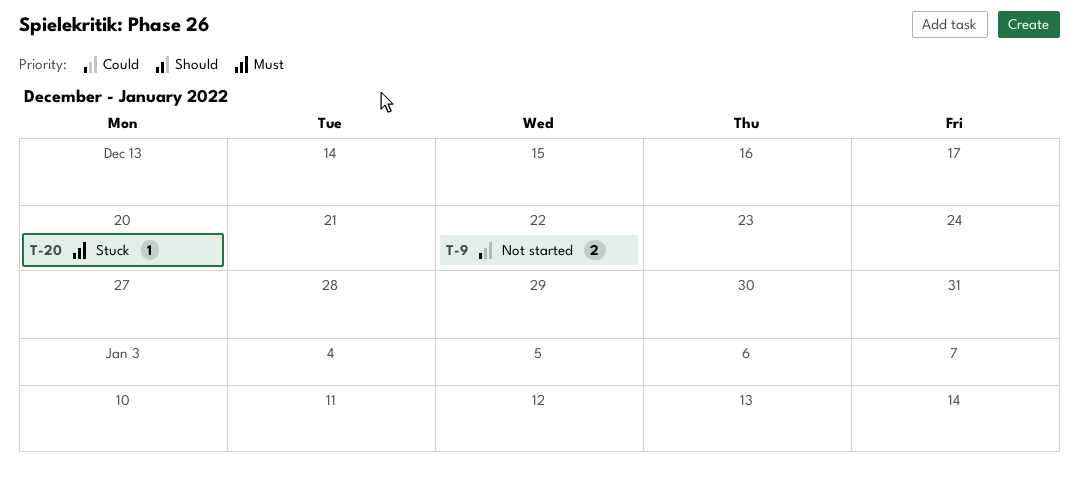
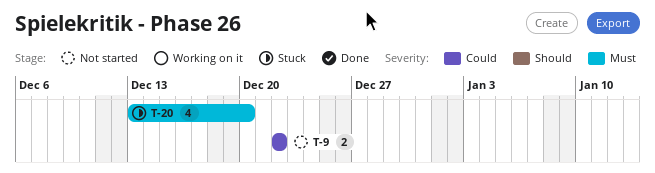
T-20, estimate: 1 -> 4

